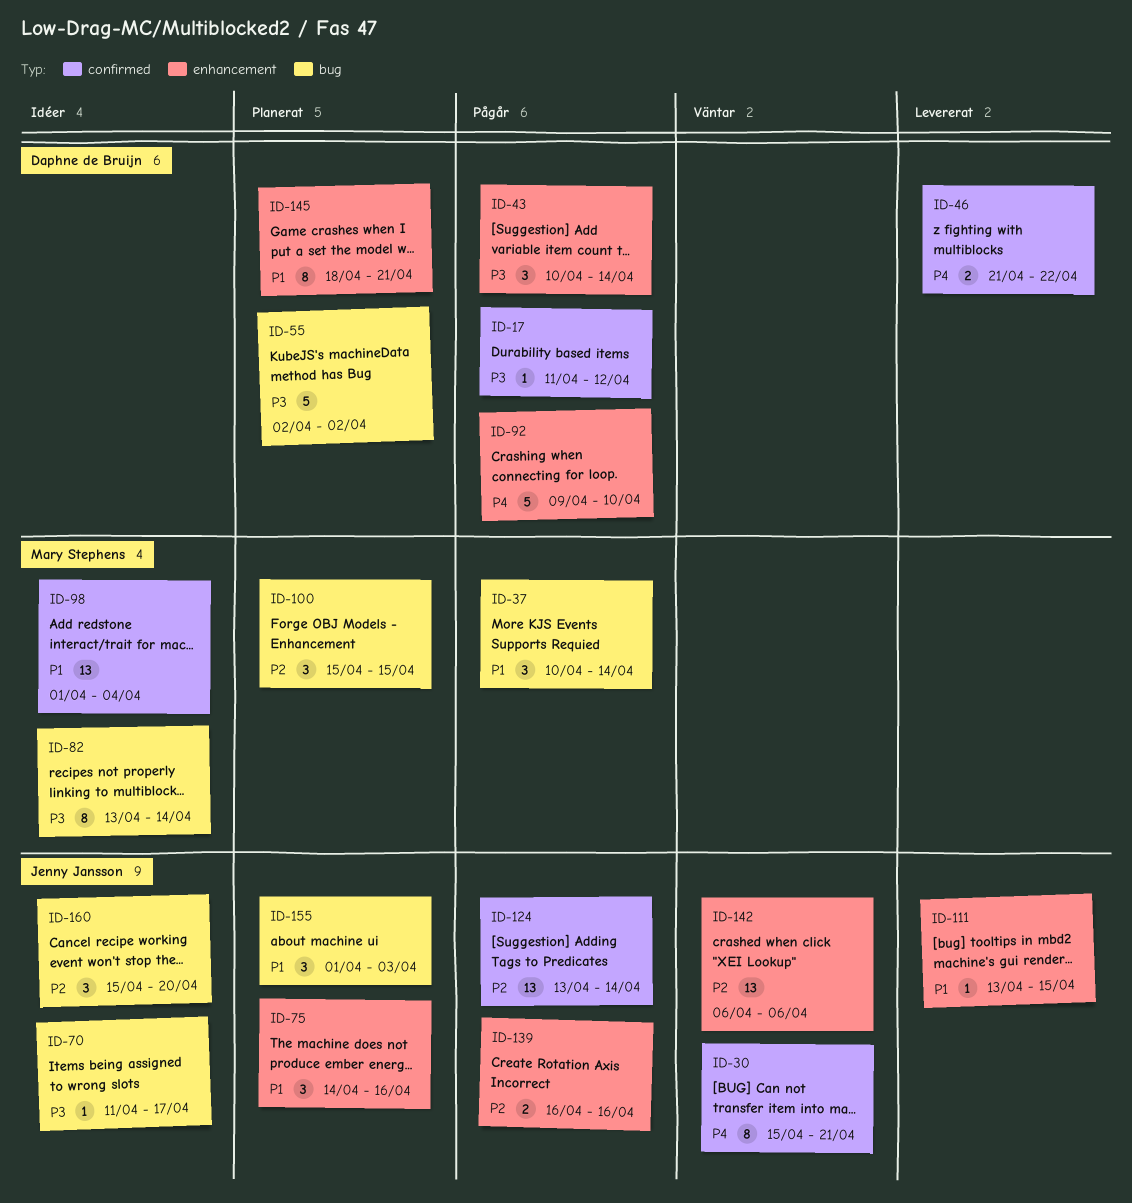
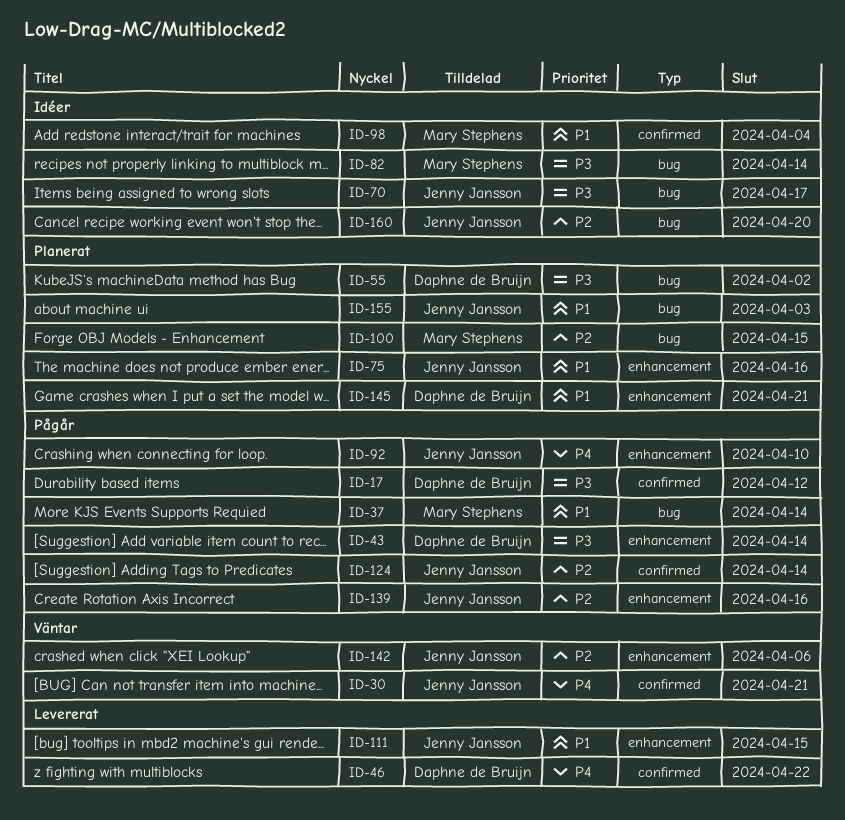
ID-92, owner: Daphne de Bruijn -> Jenny Jansson

